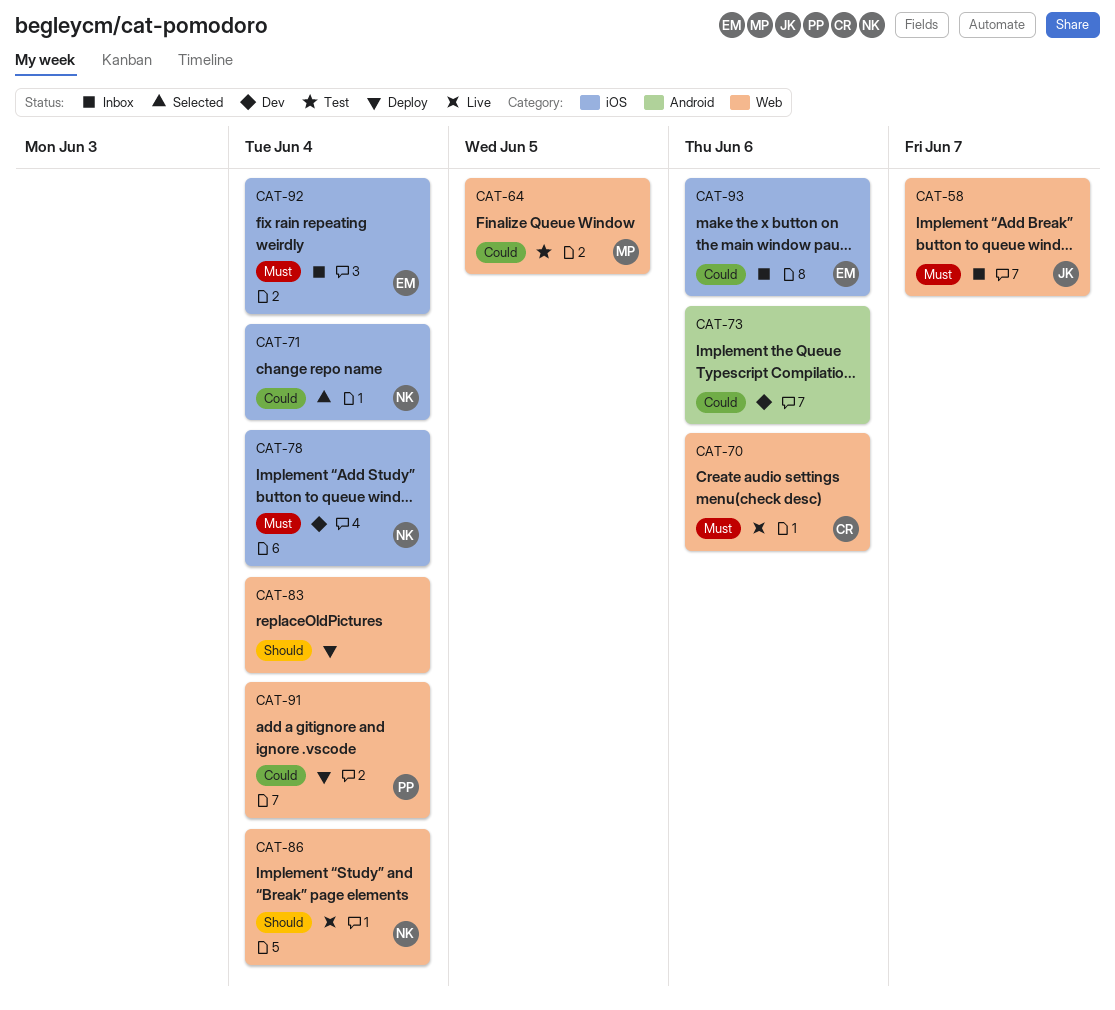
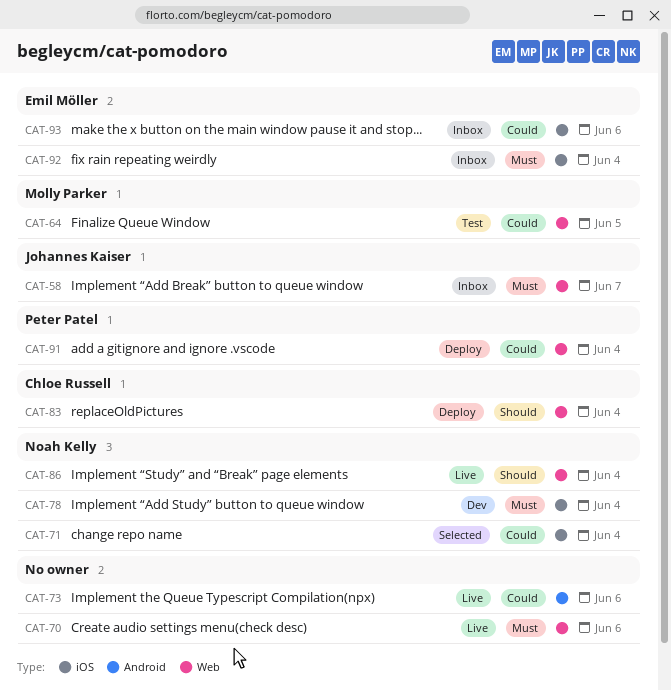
CAT-70, owner: Chloe Russell -> none
CAT-73, status: Dev -> Live
CAT-83, owner: none -> Chloe Russell

